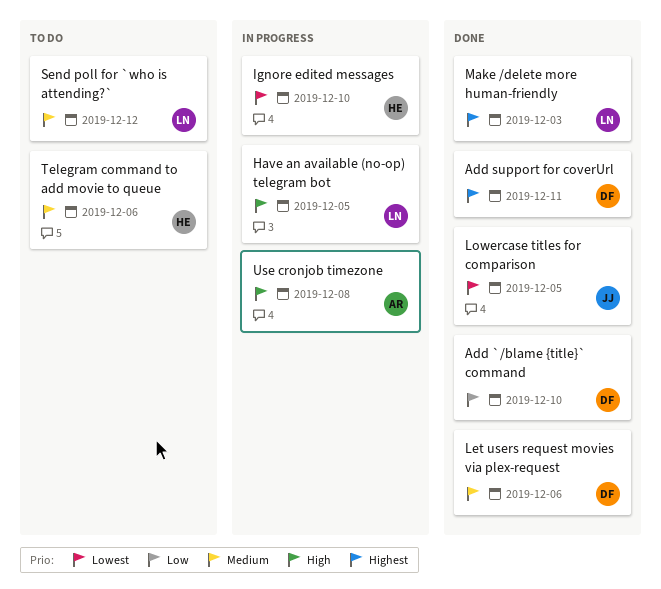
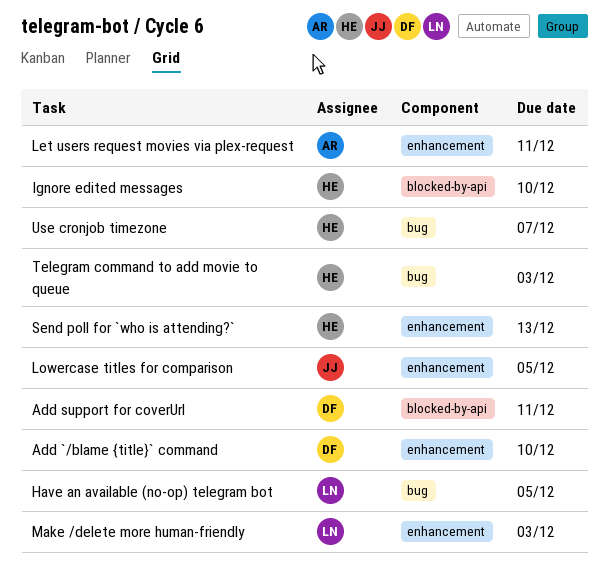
Let users request movies via plex-request, owner: DF -> AR
Let users request movies via plex-request, due: Dec 6 -> Dec 11
Send poll for `who is attending?`, owner: LN -> HE
Send poll for `who is attending?`, due: Dec 12 -> Dec 13
Telegram command to add movie to queue, due: Dec 6 -> Dec 3
Use cronjob timezone, owner: AR -> HE
Use cronjob timezone, due: Dec 8 -> Dec 7

